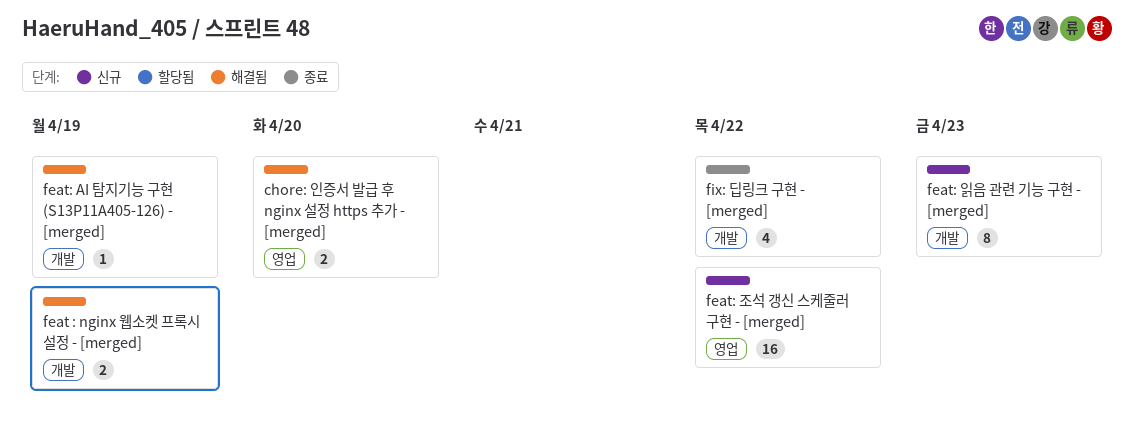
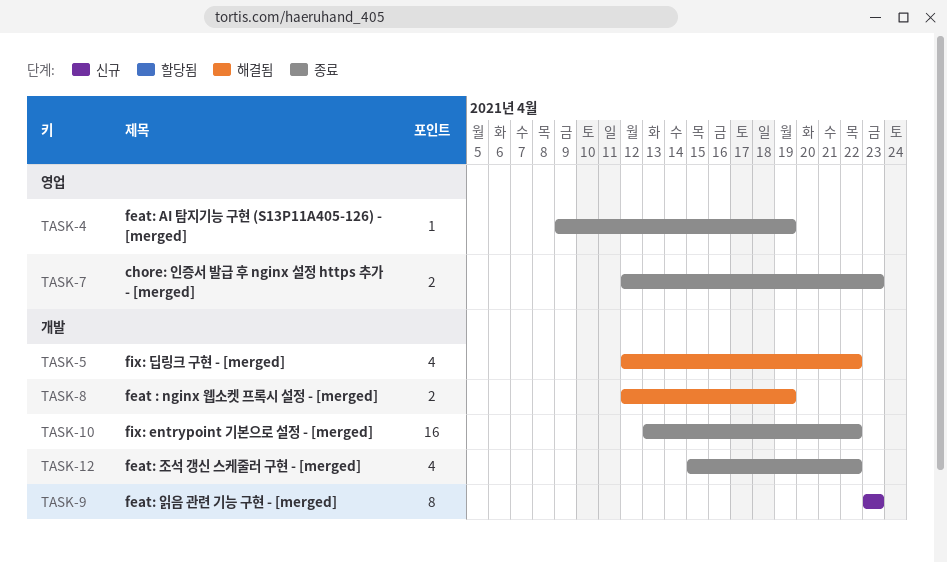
chore: 인증서 발급 후 nginx 설정 https 추가 - [merged], status: 해결됨 -> 종료
chore: 인증서 발급 후 nginx 설정 https 추가 - [merged], due: Apr 20 -> Apr 23
feat: AI 탐지기능 구현 (S13P11A405-126) - [merged], status: 해결됨 -> 종료
feat: AI 탐지기능 구현 (S13P11A405-126) - [merged], label: 개발 -> 영업
feat: 조석 갱신 스케줄러 구현 - [merged], status: 신규 -> 종료
feat: 조석 갱신 스케줄러 구현 - [merged], label: 영업 -> 개발
feat: 조석 갱신 스케줄러 구현 - [merged], estimate: 16 -> 4
fix: entrypoint 기본으로 설정 - [merged]: none -> present
fix: 딥링크 구현 - [merged], status: 종료 -> 해결됨

